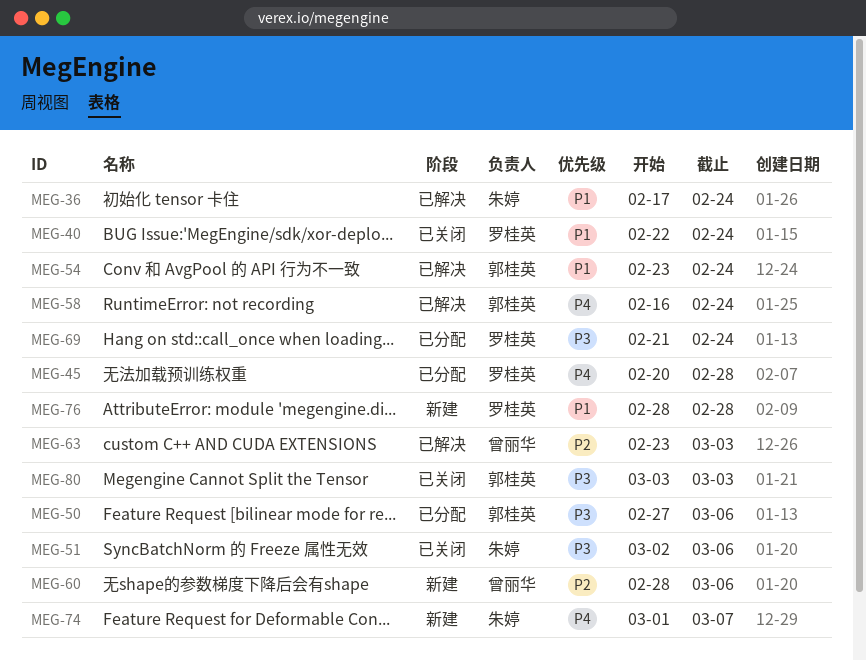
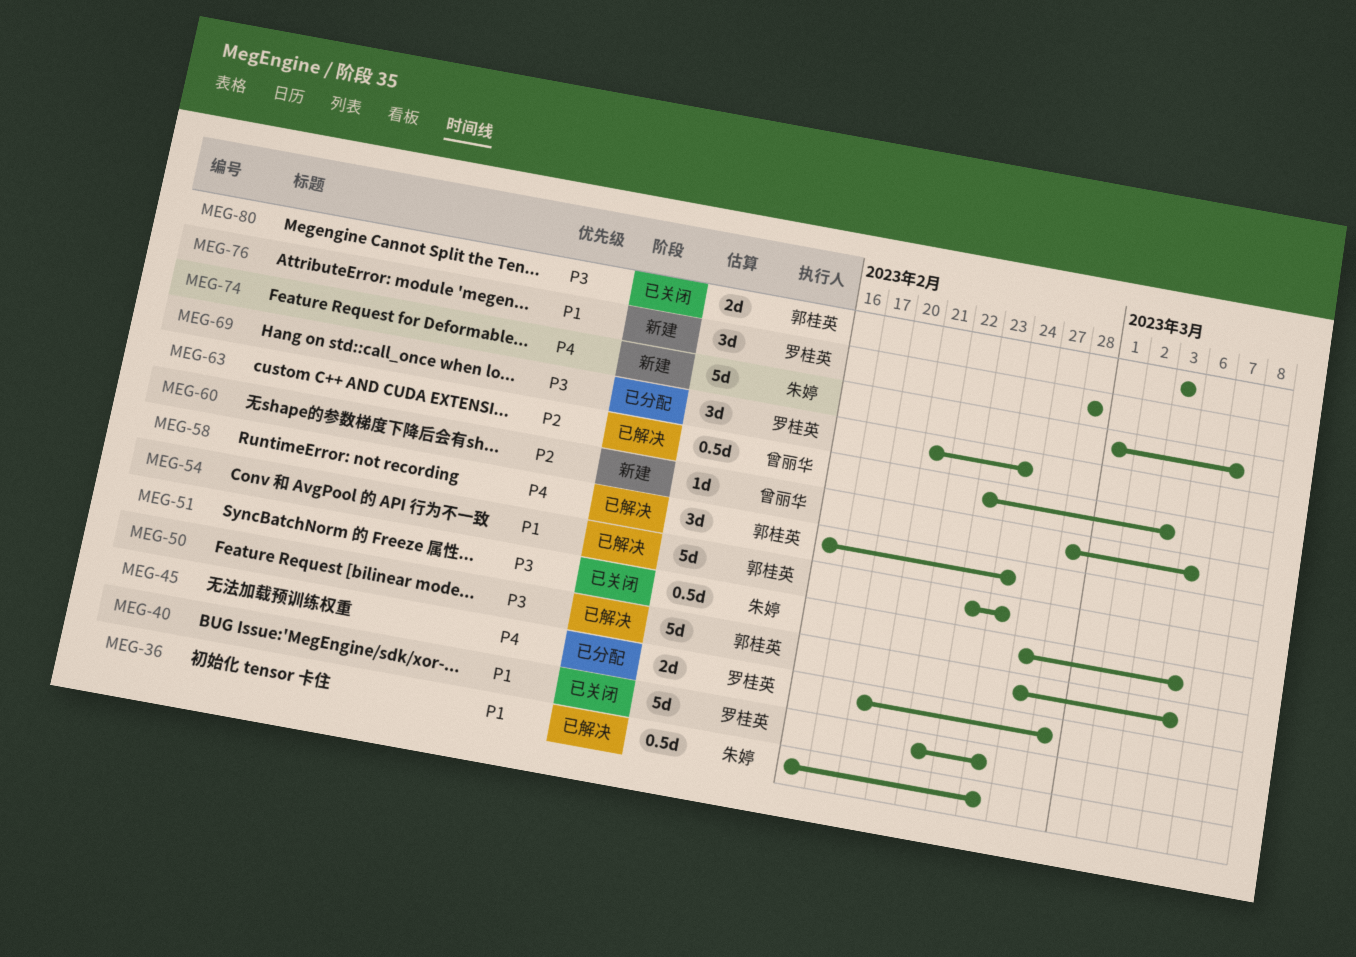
MEG-36, start: Feb 17 -> Feb 16
MEG-50, status: 已分配 -> 已解决
MEG-51, start: Mar 2 -> Feb 27

